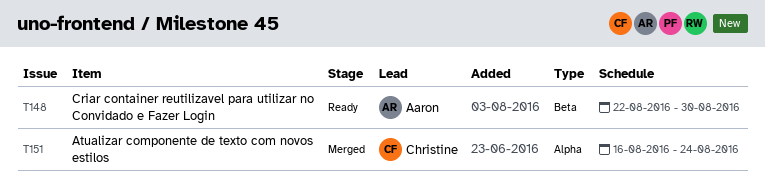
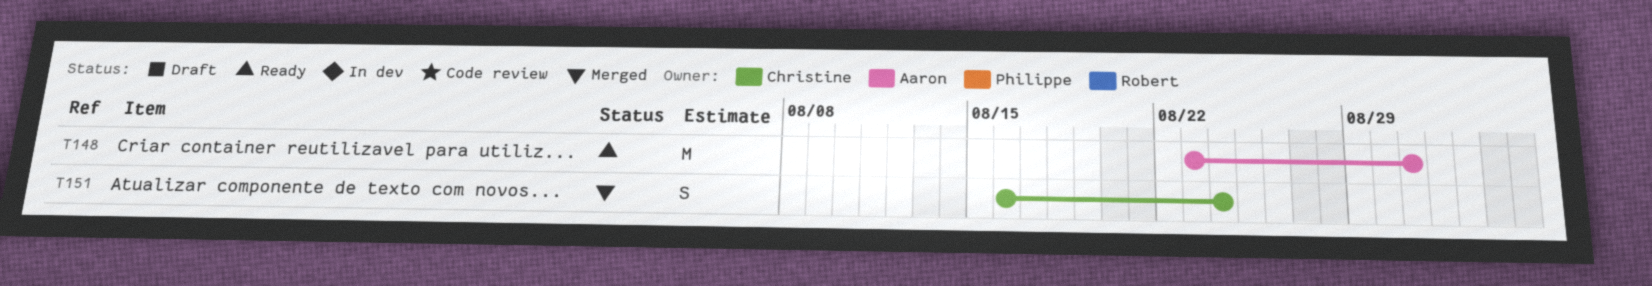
T148, start: Aug 22 -> Aug 23
T148, due: Aug 30 -> Aug 31

